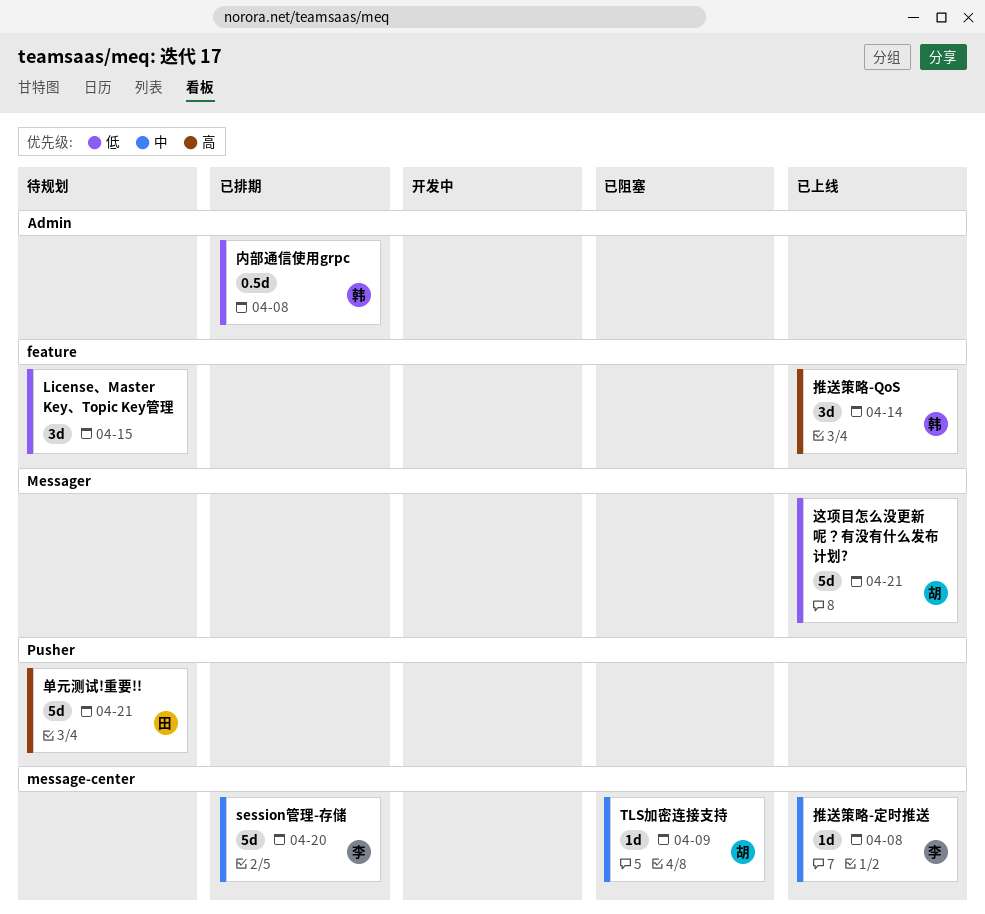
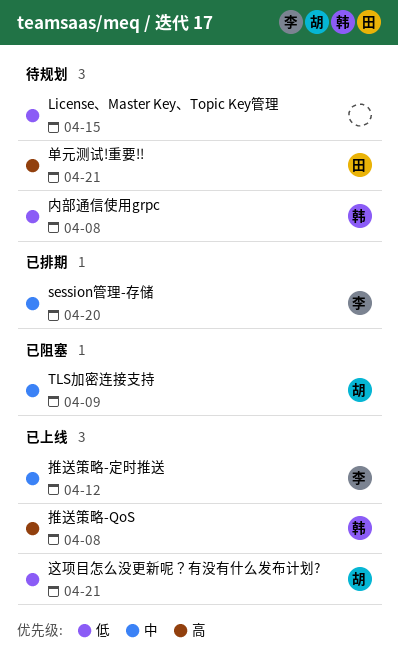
内部通信使用grpc, status: 已排期 -> 待规划
推送策略-QoS, due: Apr 14 -> Apr 8
推送策略-定时推送, due: Apr 8 -> Apr 12

